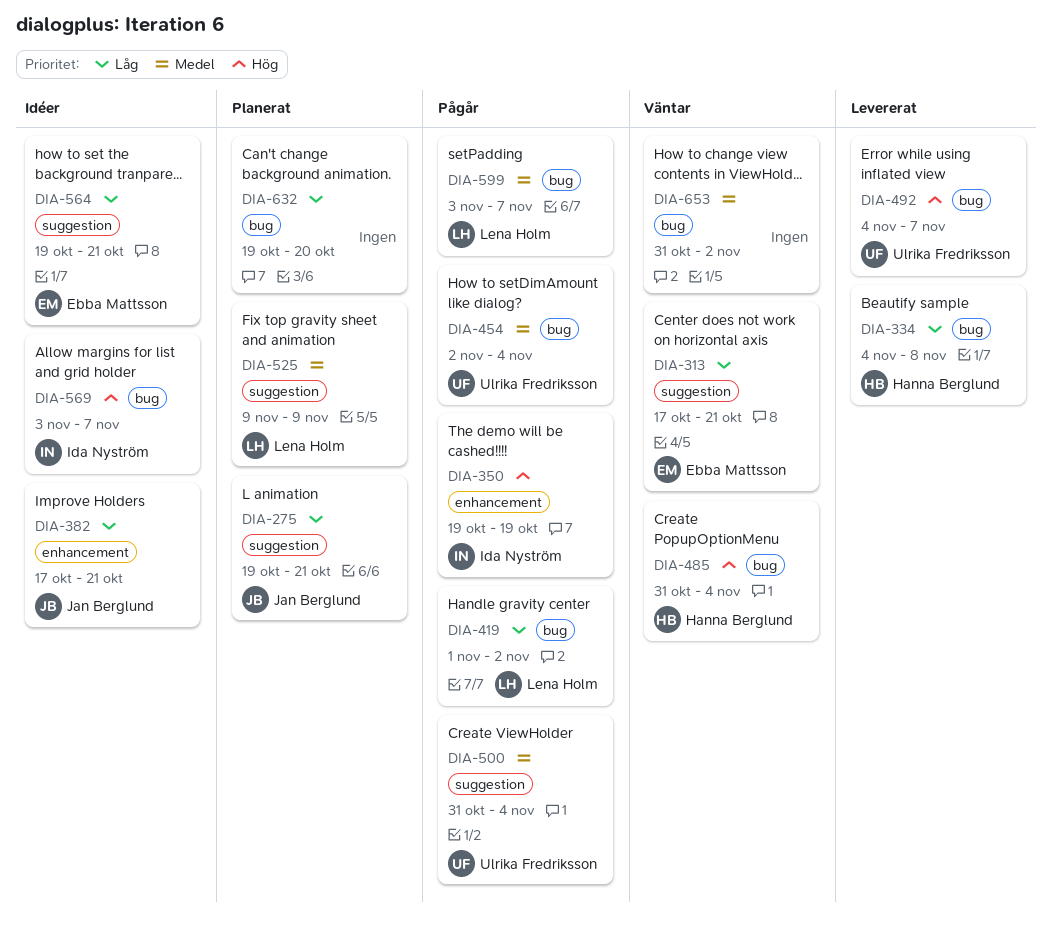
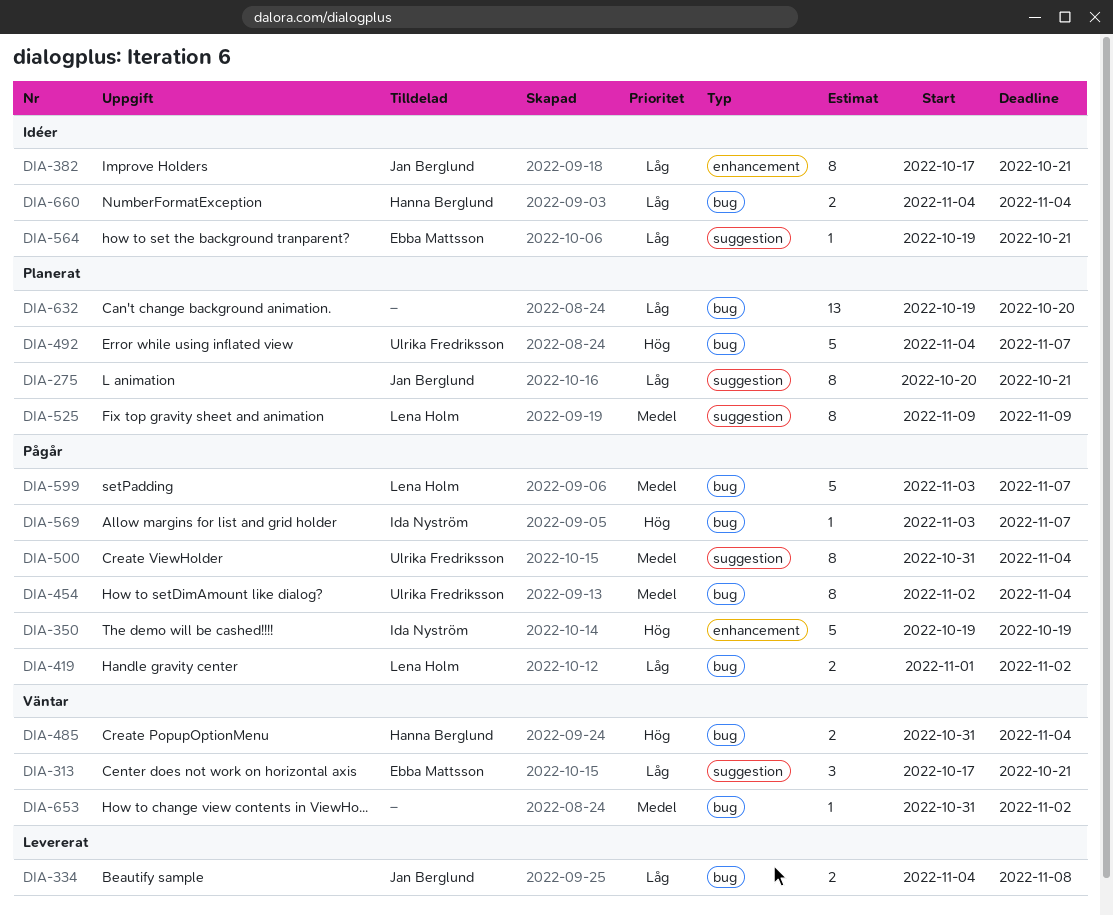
DIA-275, start: Oct 19 -> Oct 20
DIA-334, owner: Hanna Berglund -> Jan Berglund
DIA-492, status: Levererat -> Planerat
DIA-569, status: Idéer -> Pågår
DIA-660: none -> present

